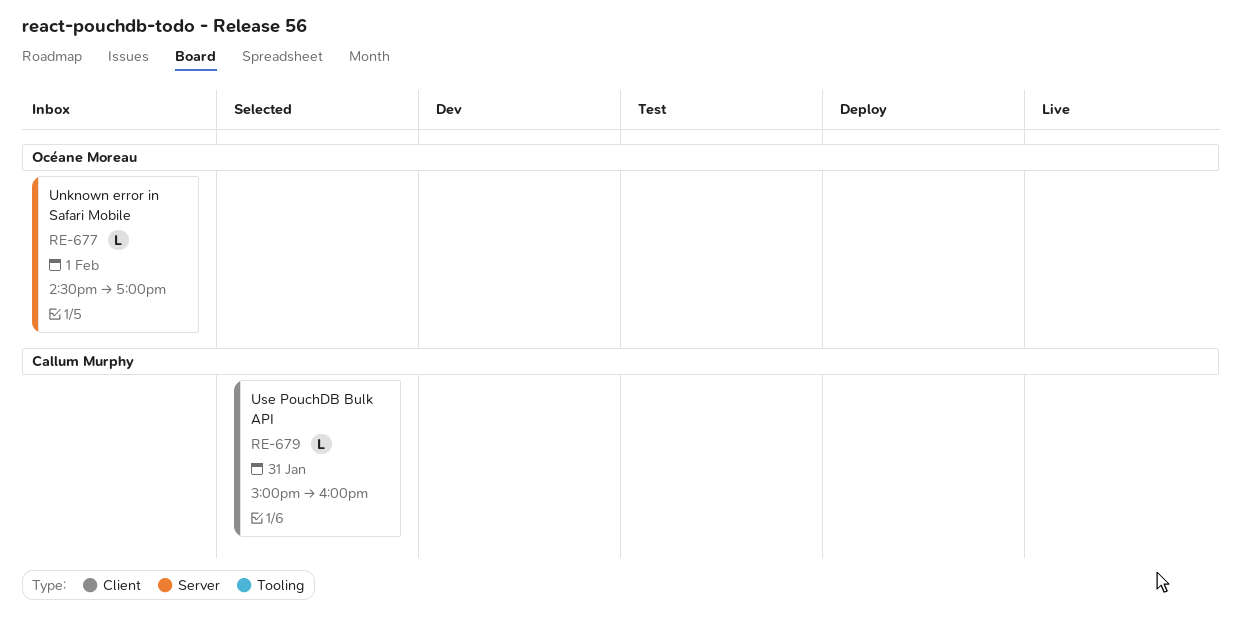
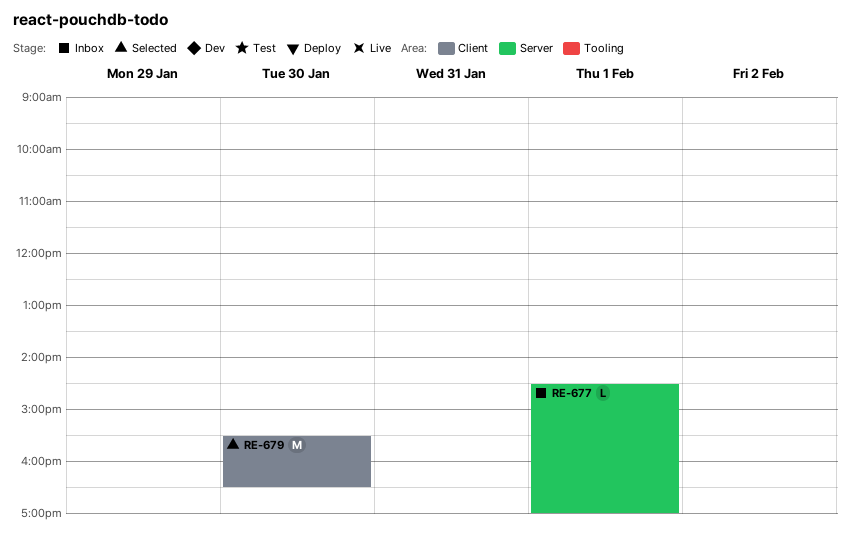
RE-679, estimate: L -> M
RE-679, day: Jan 31 -> Jan 30
RE-679, begins: 15:00 -> 15:30
RE-679, ends: 16:00 -> 16:30

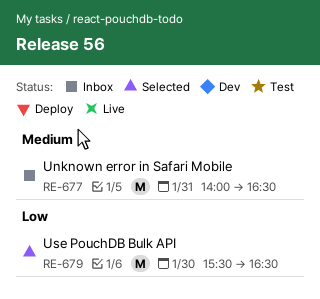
RE-677, estimate: L -> M
RE-677, day: Feb 1 -> Jan 31
RE-677, begins: 14:30 -> 14:00
RE-677, ends: 17:00 -> 16:30

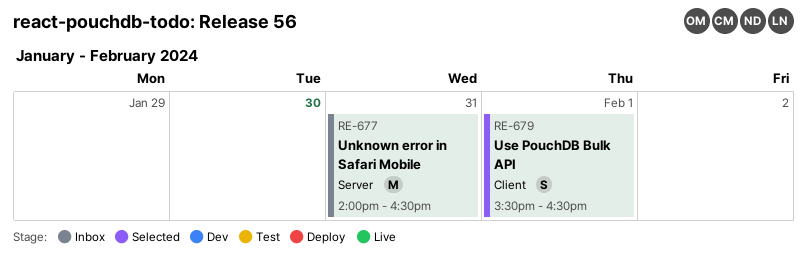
RE-679, estimate: M -> S
RE-679, day: Jan 30 -> Feb 1

